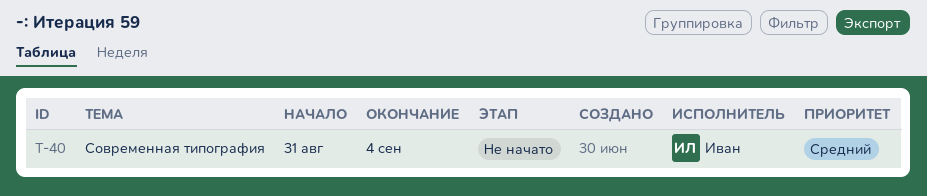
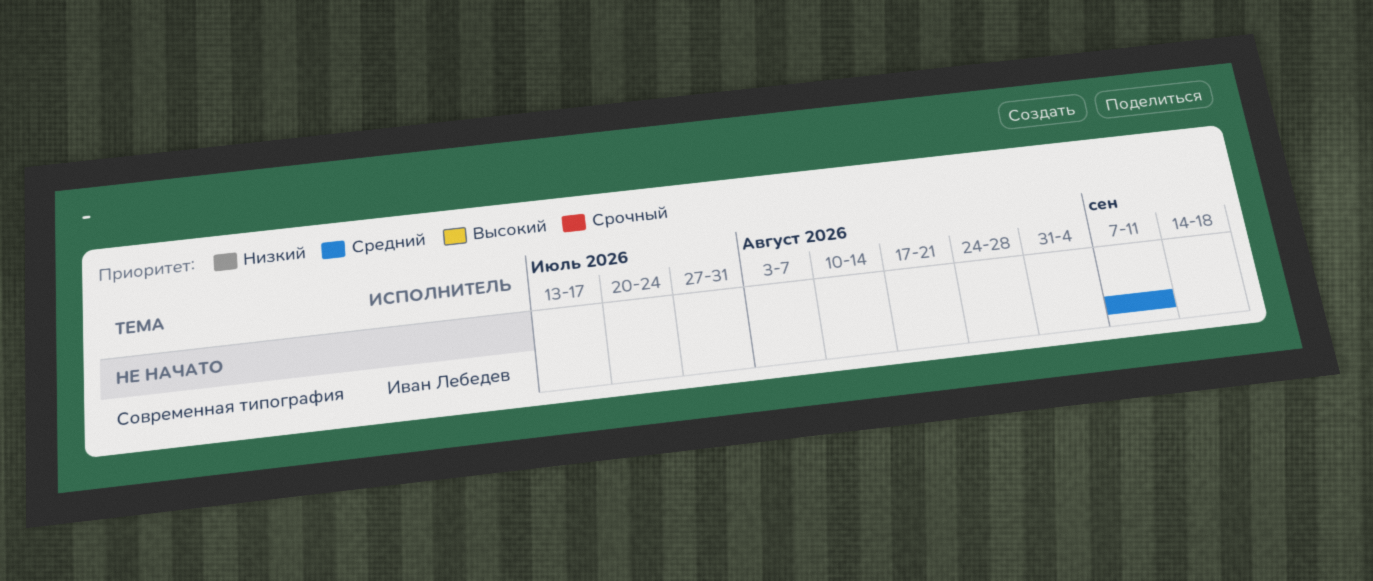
Современная типография, start: Aug 31 -> Sep 7
Современная типография, due: Sep 4 -> Sep 11

